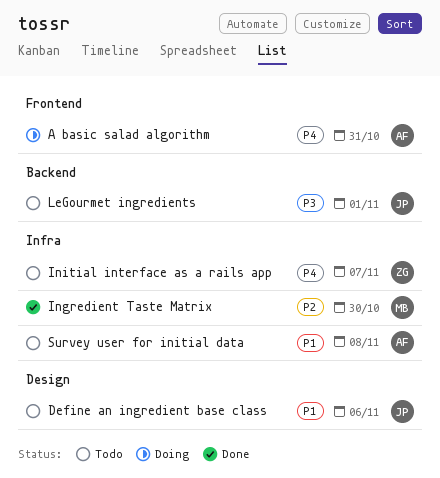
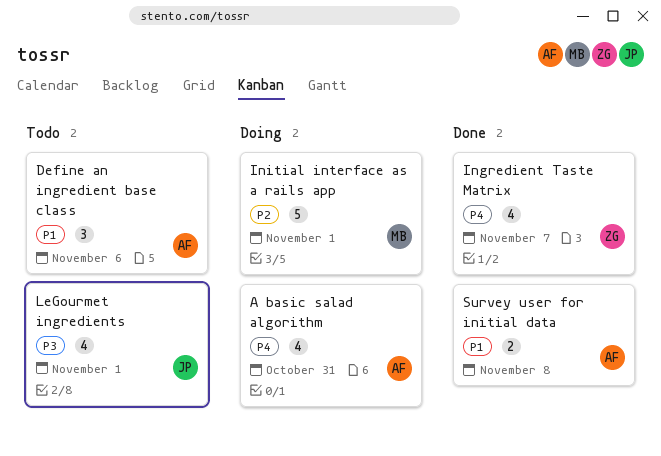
Define an ingredient base class, owner: JP -> AF
Ingredient Taste Matrix, owner: MB -> ZG
Ingredient Taste Matrix, priority: P2 -> P4
Ingredient Taste Matrix, due: Oct 30 -> Nov 7
Initial interface as a rails app, status: Todo -> Doing
Initial interface as a rails app, owner: ZG -> MB
Initial interface as a rails app, priority: P4 -> P2
Initial interface as a rails app, due: Nov 7 -> Nov 1
Survey user for initial data, status: Todo -> Done

